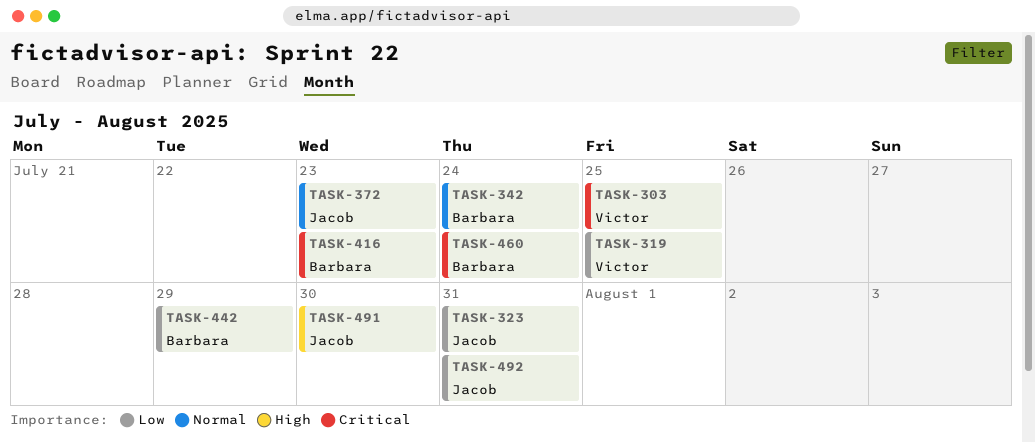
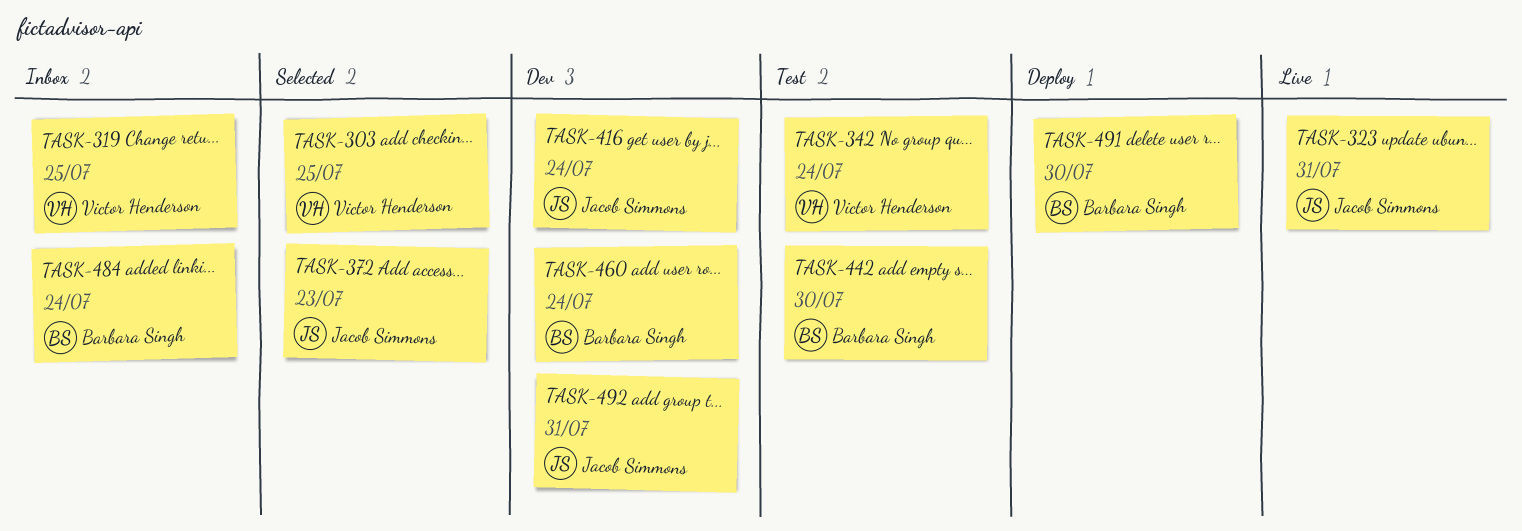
TASK-342, owner: Barbara Singh -> Victor Henderson
TASK-416, owner: Barbara Singh -> Jacob Simmons
TASK-416, due: Jul 23 -> Jul 24
TASK-442, due: Jul 29 -> Jul 30
TASK-484: none -> present
TASK-491, owner: Jacob Simmons -> Barbara Singh

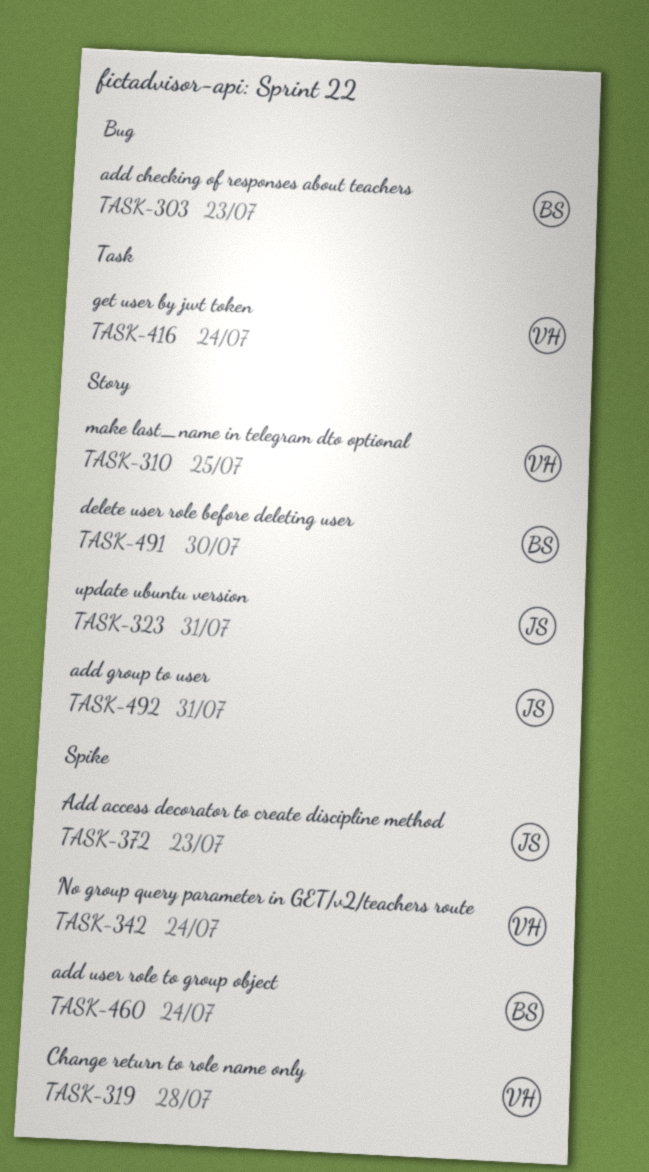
TASK-303, owner: Victor Henderson -> Barbara Singh
TASK-303, due: Jul 25 -> Jul 23
TASK-310: none -> present
TASK-319, due: Jul 25 -> Jul 28
TASK-416, owner: Jacob Simmons -> Victor Henderson
TASK-442: present -> none
TASK-484: present -> none

